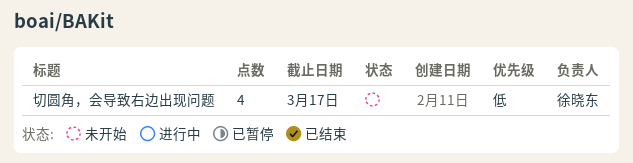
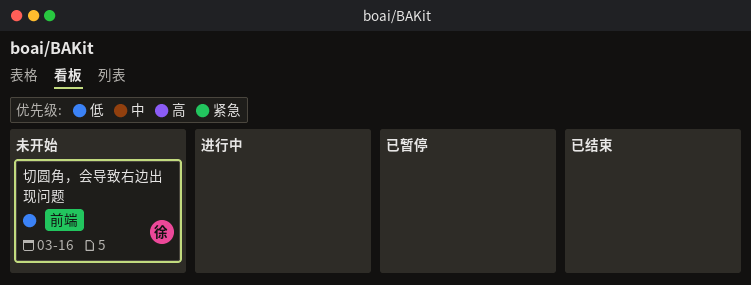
切圆角，会导致右边出现问题, due: Mar 17 -> Mar 16

